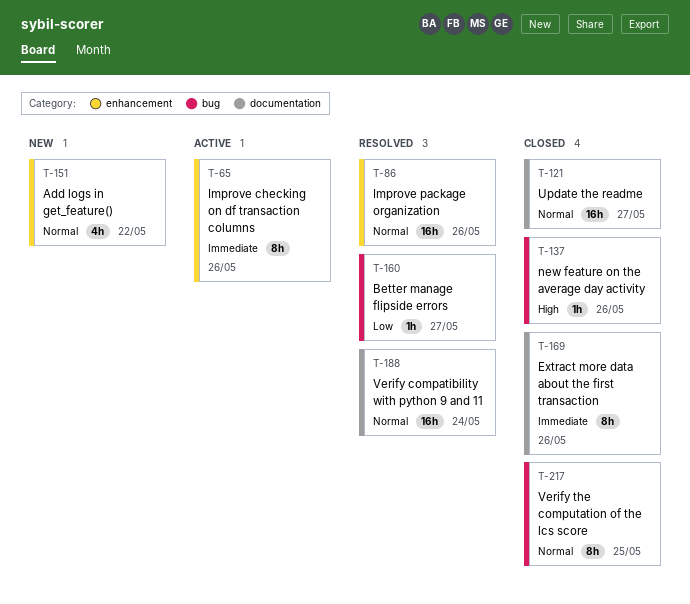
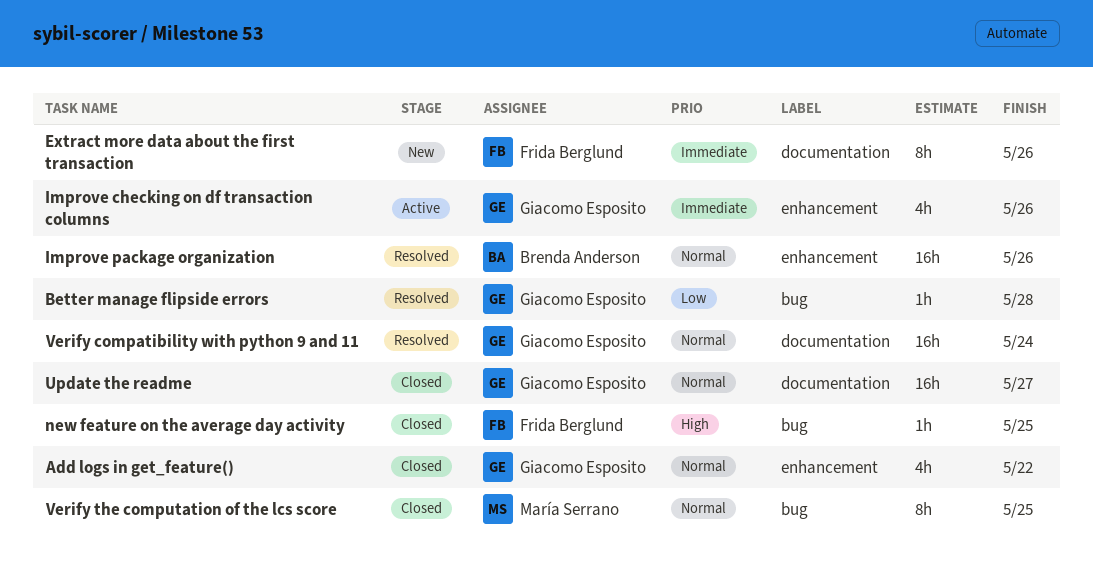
Add logs in get_feature(), status: New -> Closed
Better manage flipside errors, due: May 27 -> May 28
Extract more data about the first transaction, status: Closed -> New
Improve checking on df transaction columns, estimate: 8h -> 4h
new feature on the average day activity, due: May 26 -> May 25

